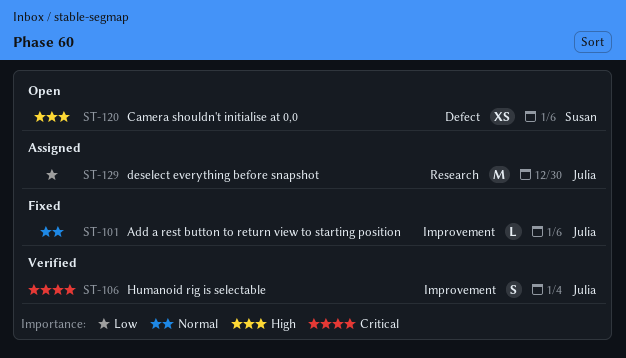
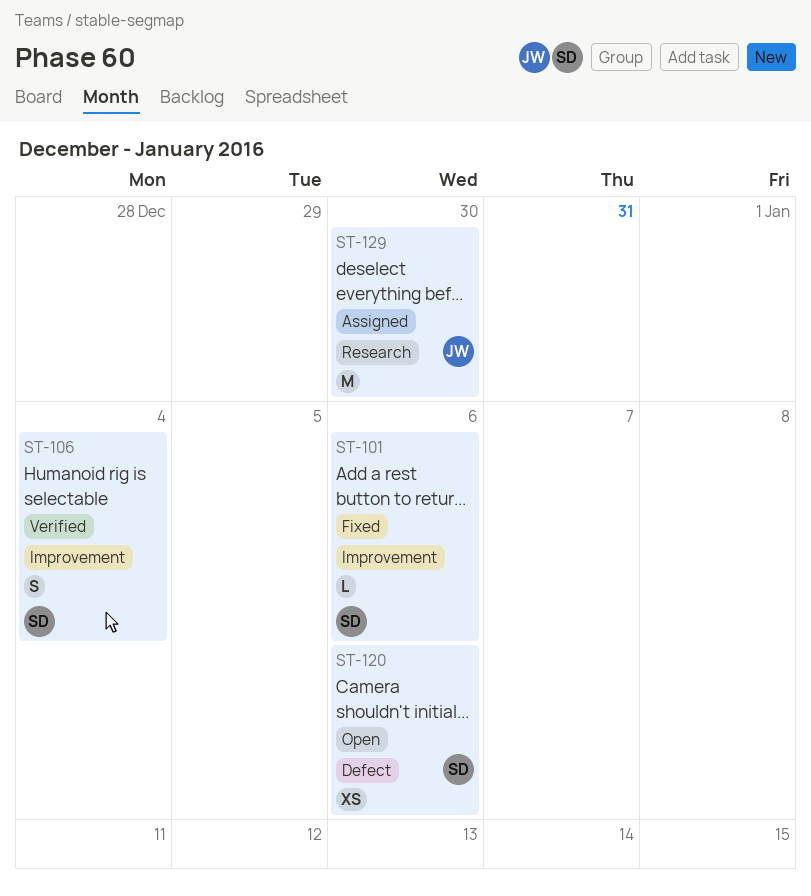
ST-101, owner: Julia -> Susan
ST-106, owner: Julia -> Susan

